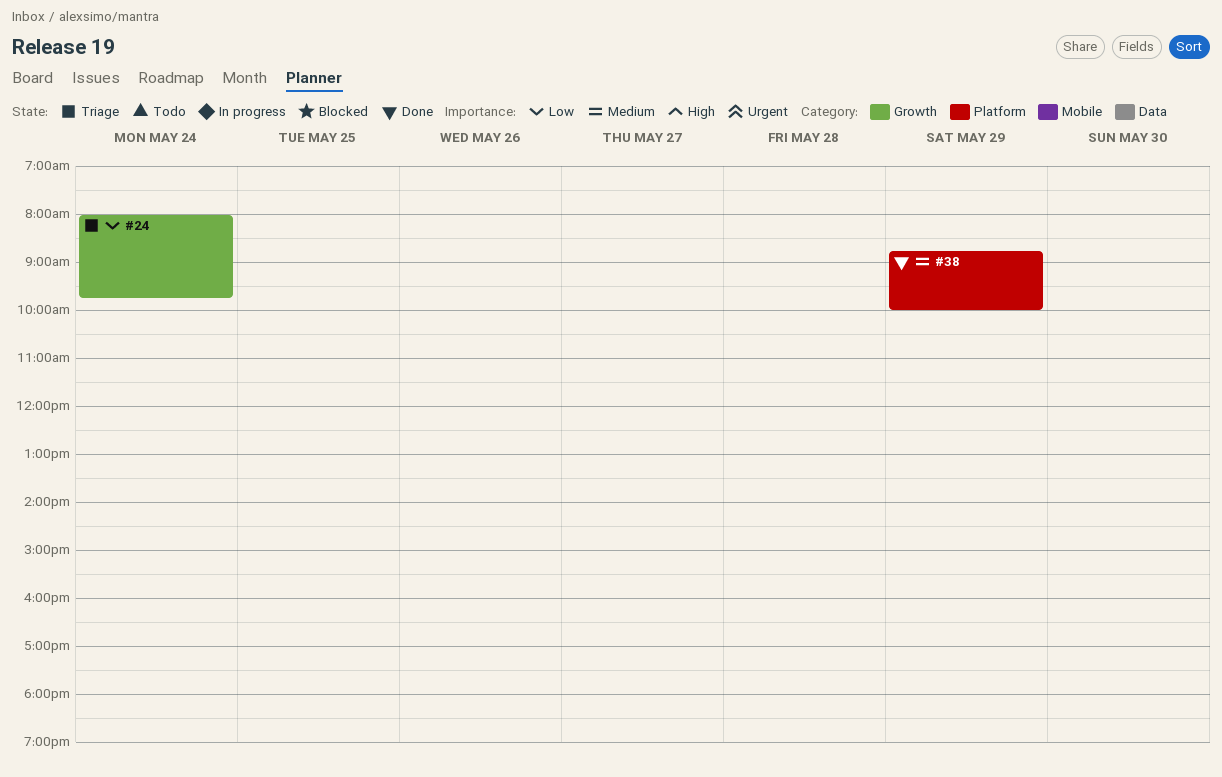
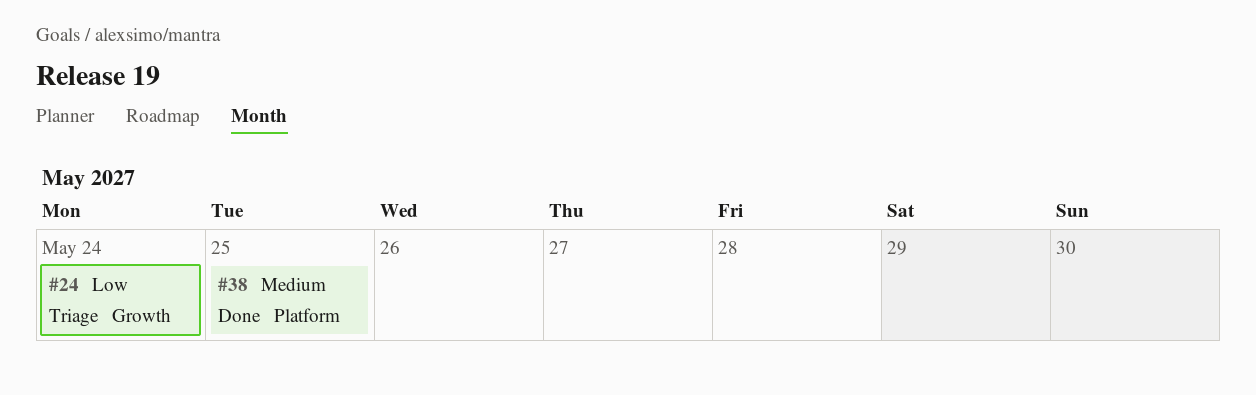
#38, day: May 29 -> May 25

